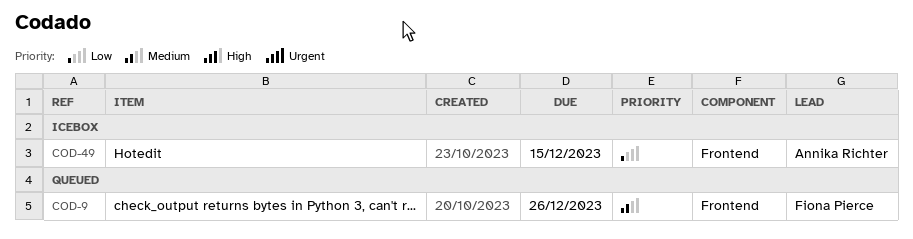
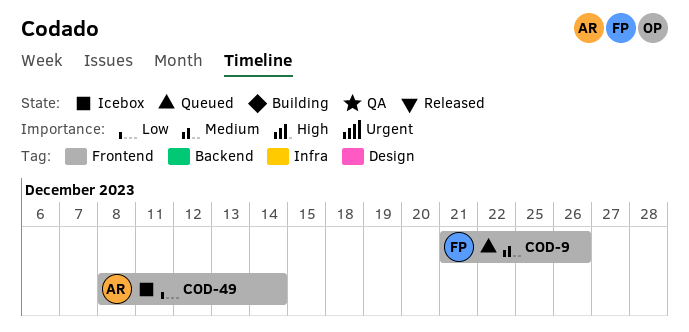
COD-49, due: Dec 15 -> Dec 14

